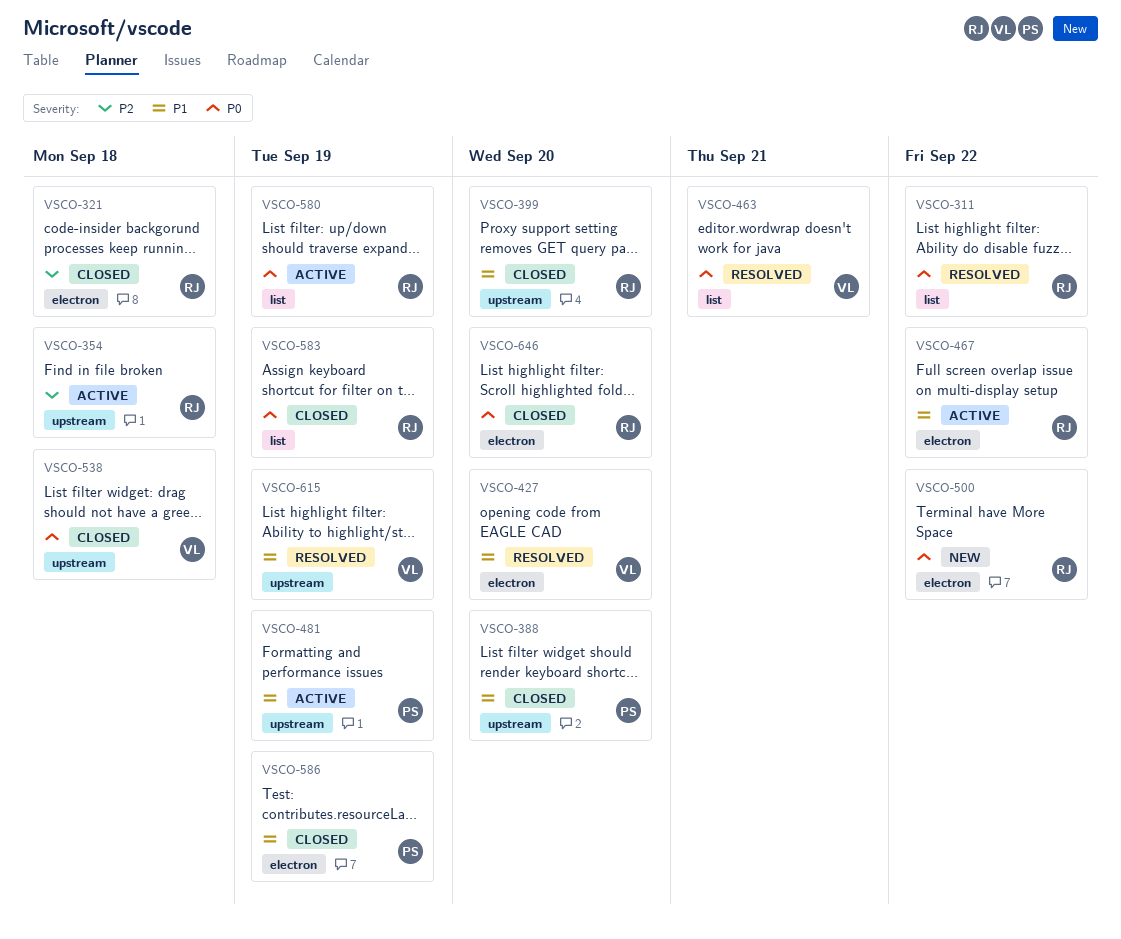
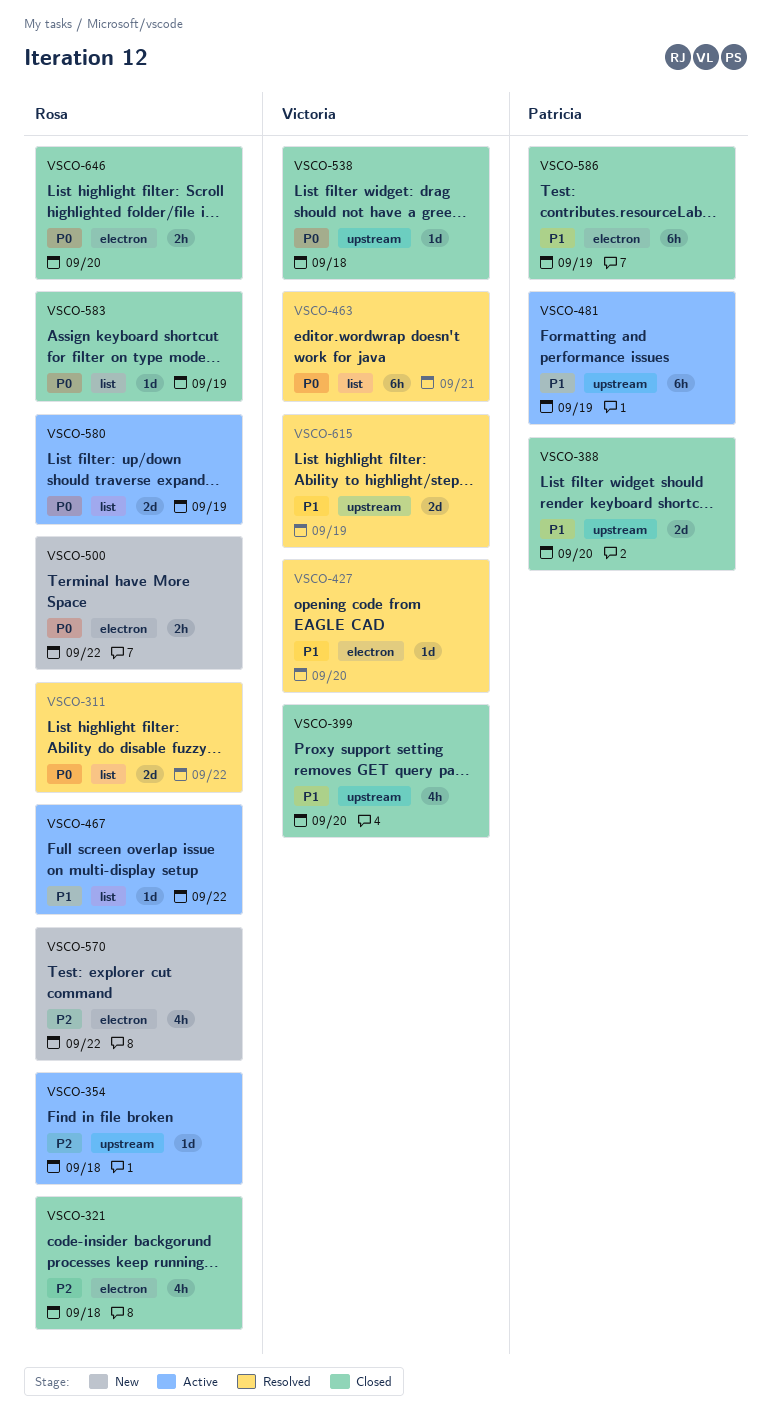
VSCO-399, owner: Rosa -> Victoria
VSCO-467, label: electron -> list
VSCO-570: none -> present

